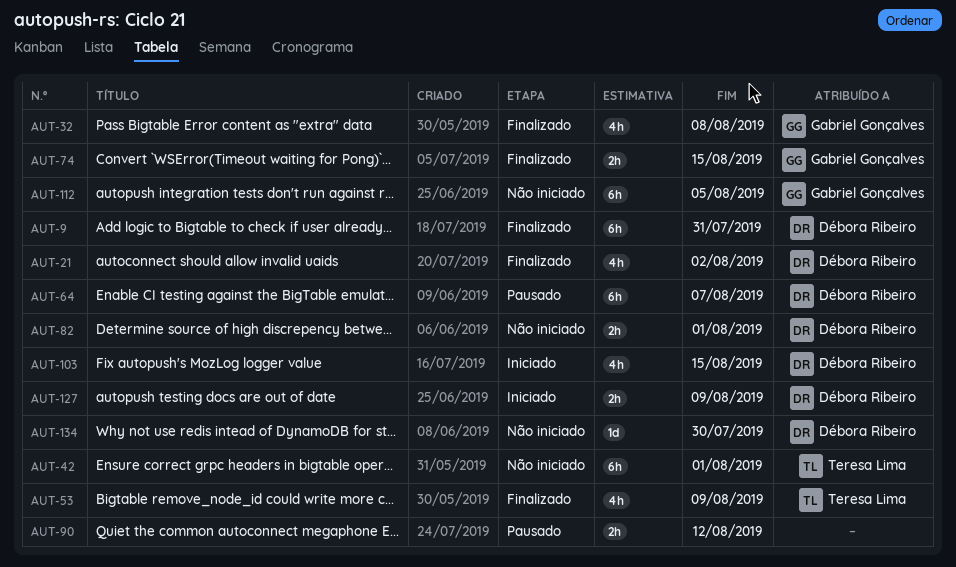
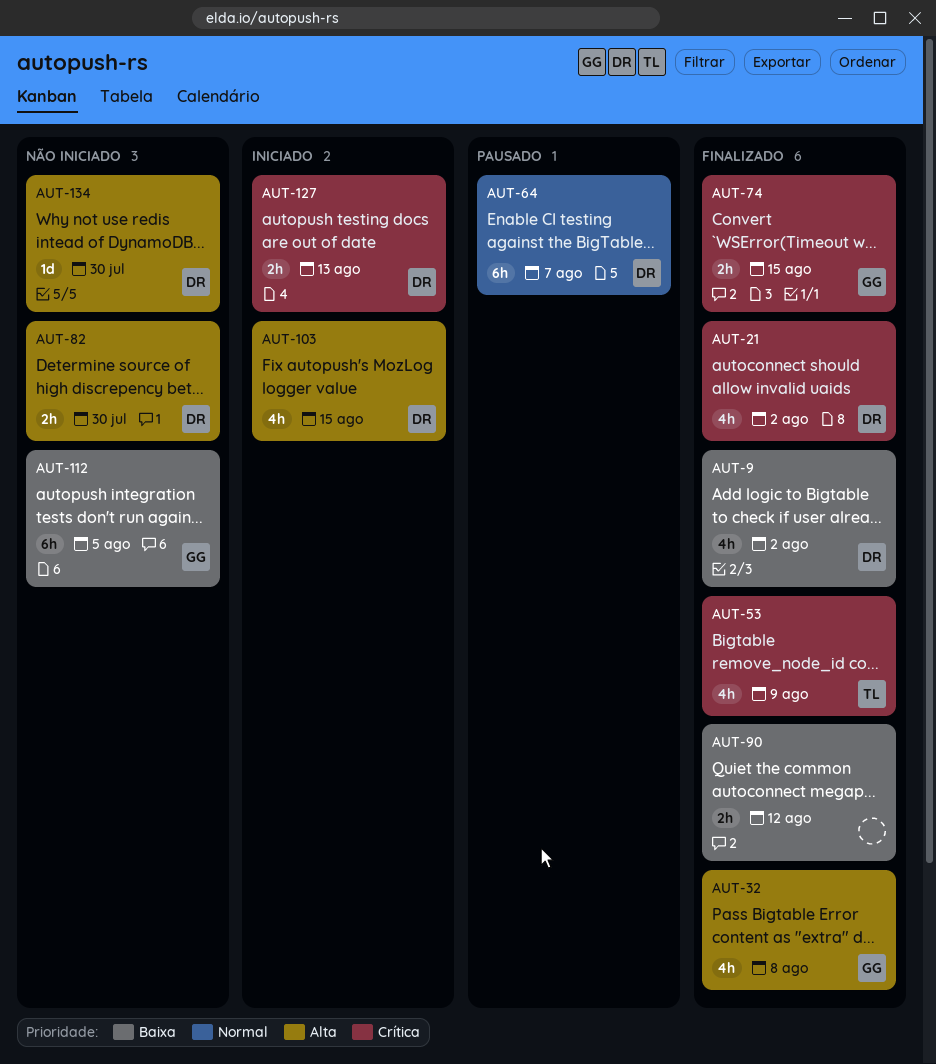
AUT-9, estimate: 6h -> 4h
AUT-9, due: Jul 31 -> Aug 2
AUT-42: present -> none
AUT-82, due: Aug 1 -> Jul 30
AUT-90, status: Pausado -> Finalizado
AUT-127, due: Aug 9 -> Aug 13

